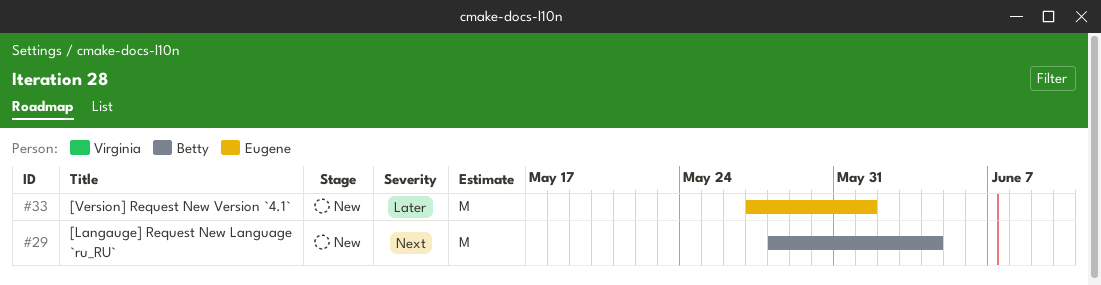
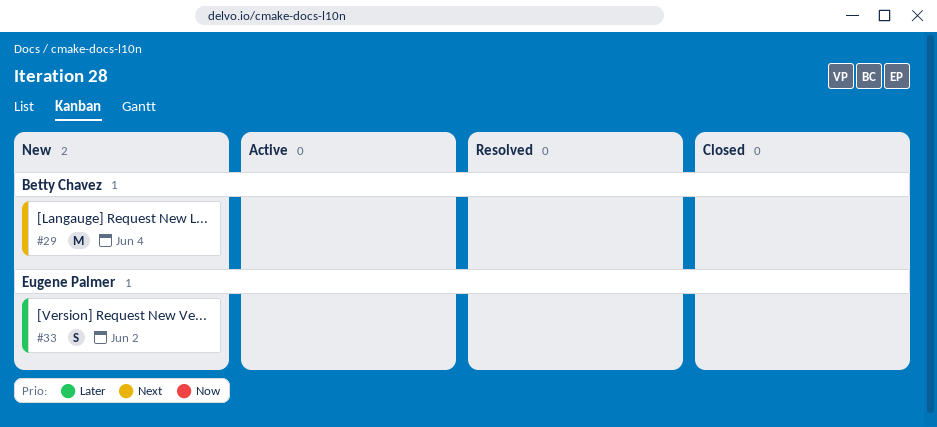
#33, estimate: M -> S
#33, due: Jun 1 -> Jun 2

